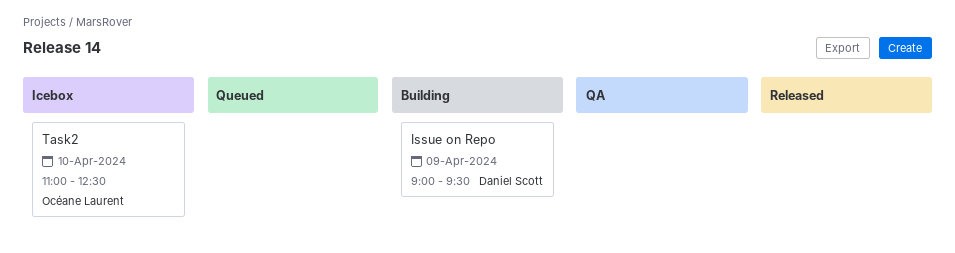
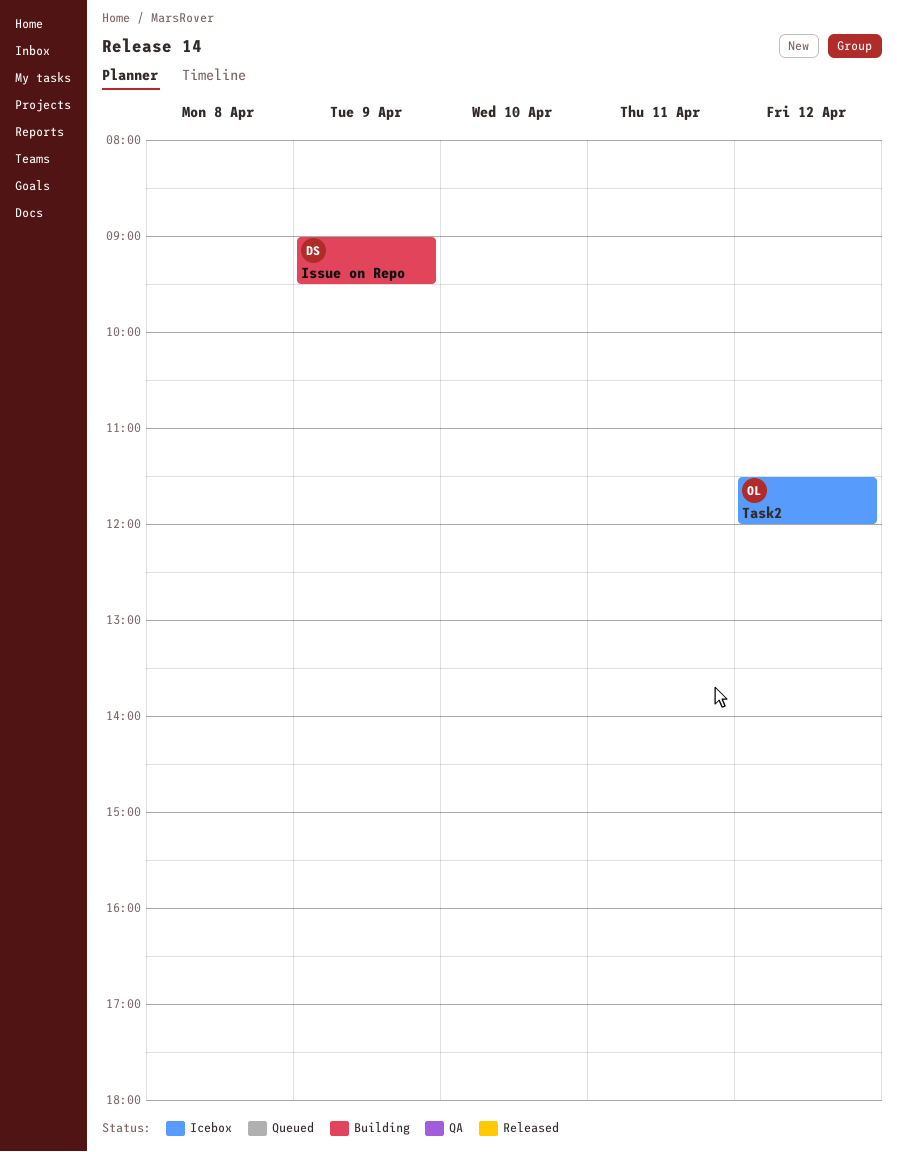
Task2, day: Apr 10 -> Apr 12
Task2, begins: 11:00 -> 11:30
Task2, ends: 12:30 -> 12:00

